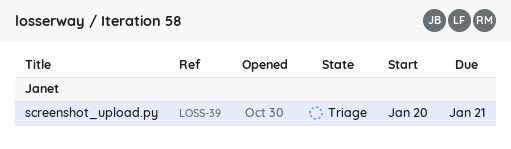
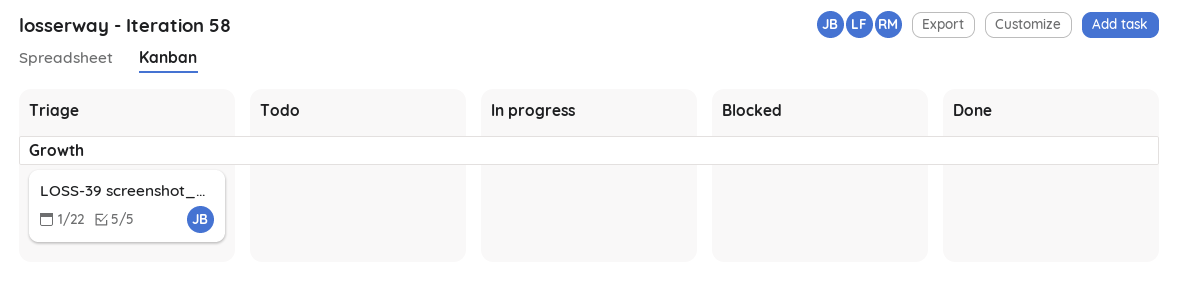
LOSS-39, due: Jan 21 -> Jan 22

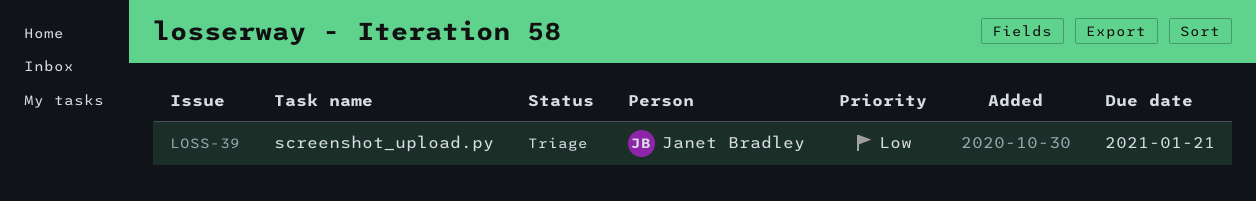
LOSS-39, due: Jan 22 -> Jan 21

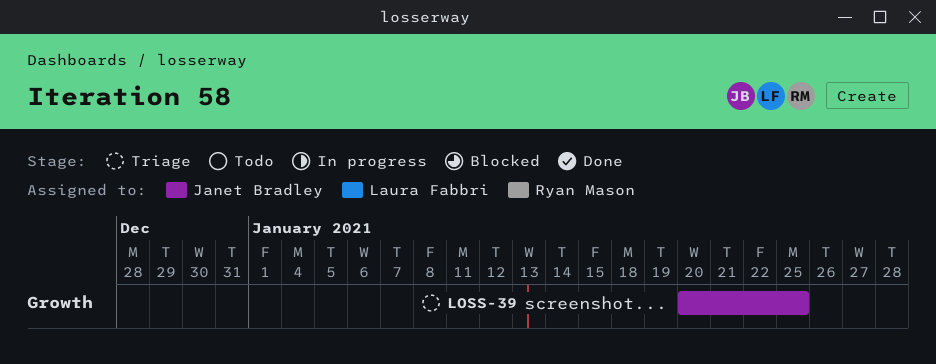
LOSS-39, due: Jan 21 -> Jan 25

